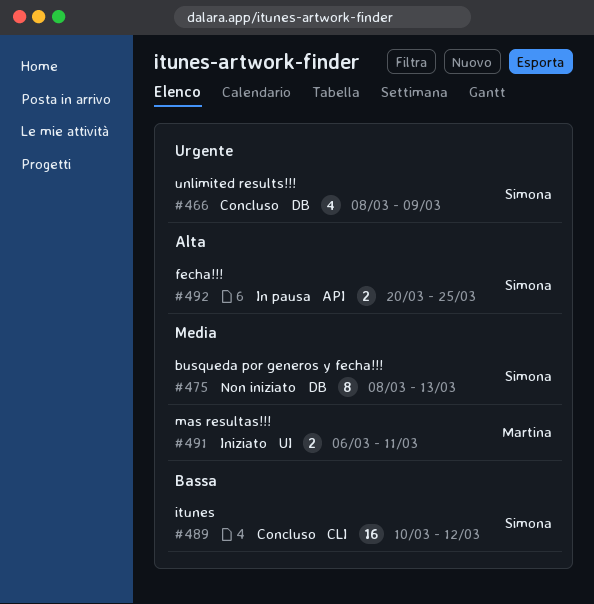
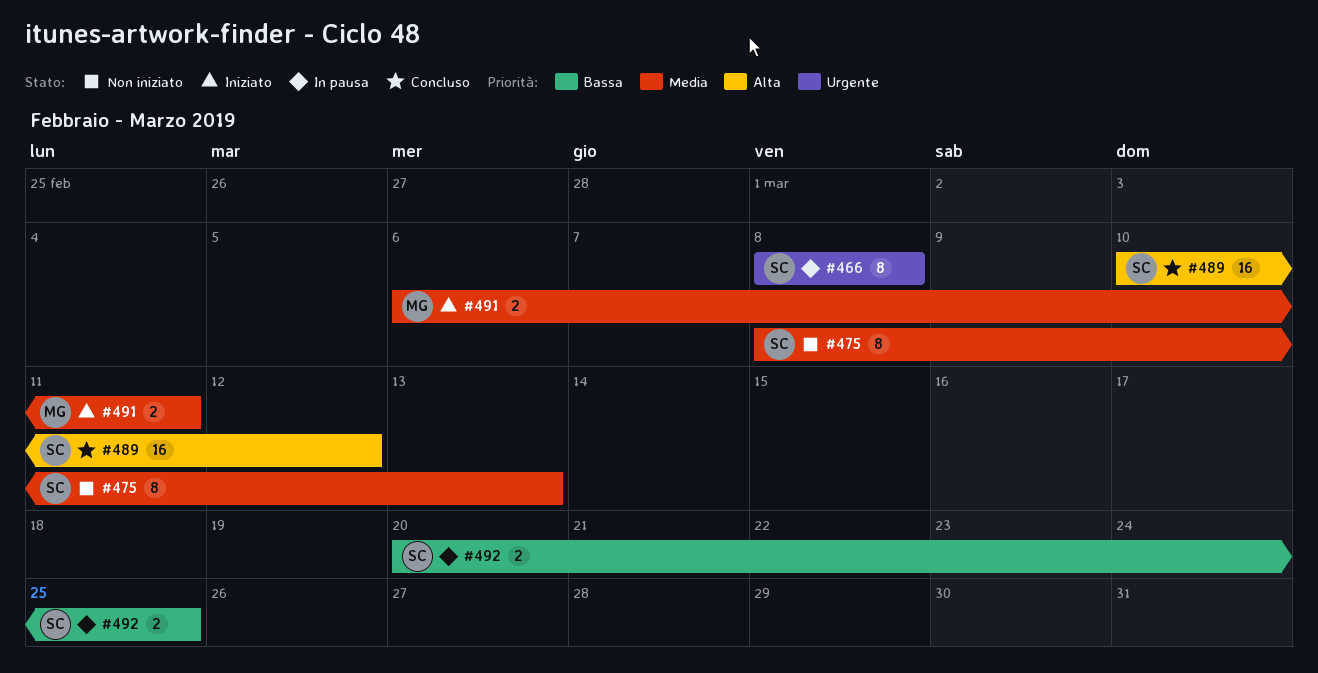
#466, status: Concluso -> In pausa
#466, estimate: 4 -> 8
#466, due: Mar 9 -> Mar 8
#489, priority: Bassa -> Alta
#492, priority: Alta -> Bassa

